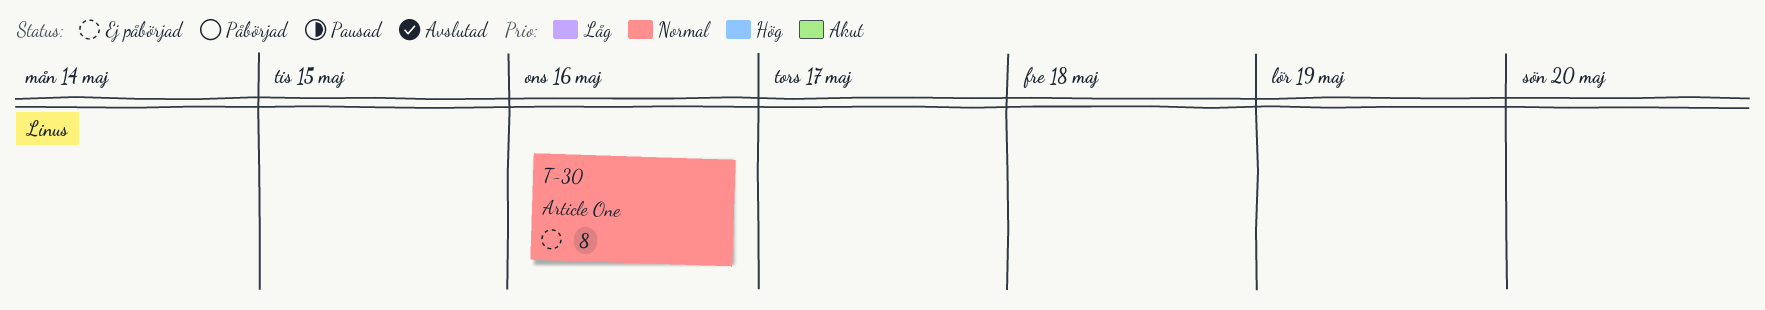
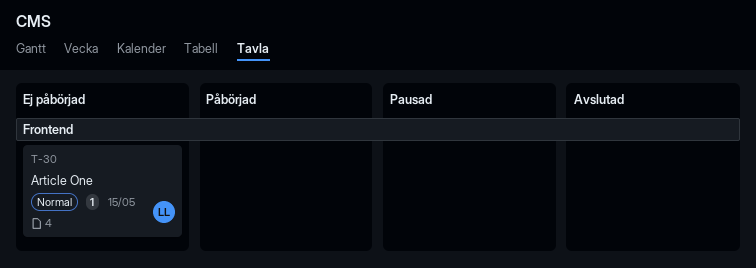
T-30, estimate: 8 -> 1
T-30, due: May 16 -> May 15

